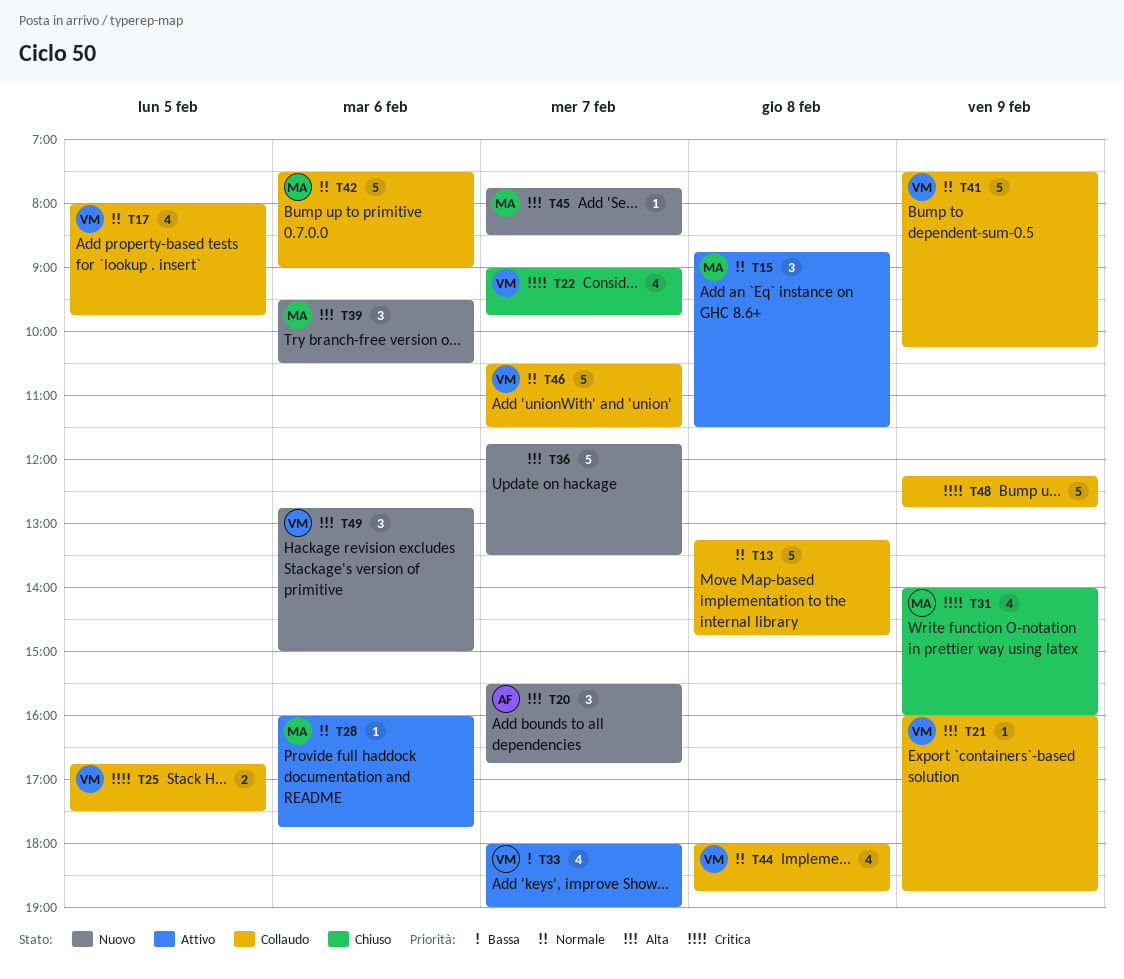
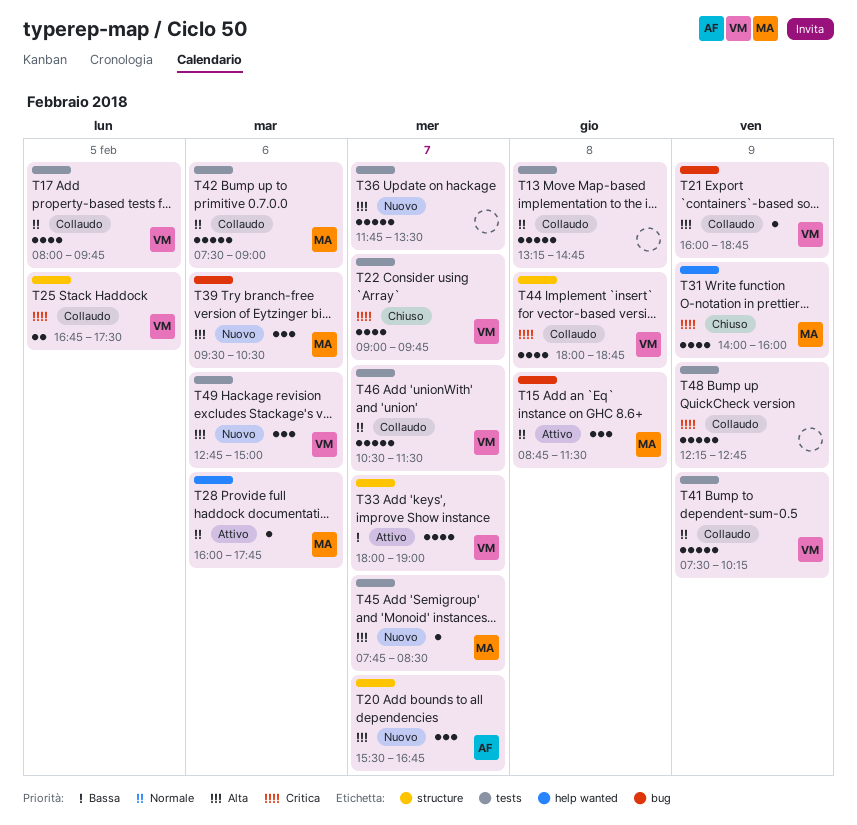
T44, priority: Normale -> Critica

